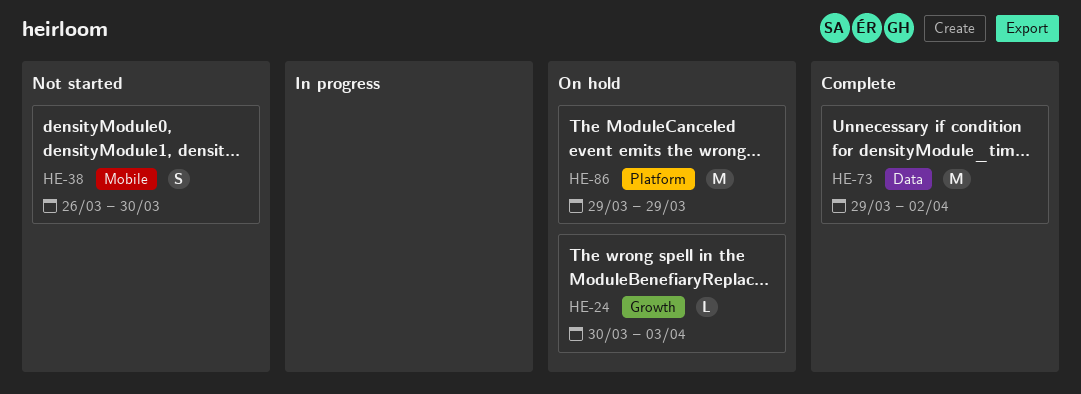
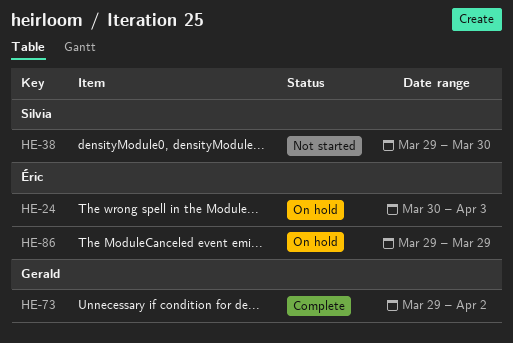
HE-38, start: Mar 26 -> Mar 29

